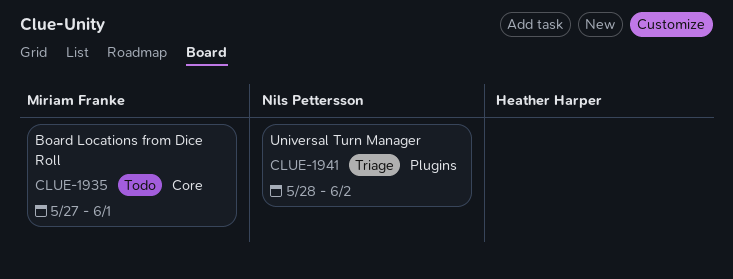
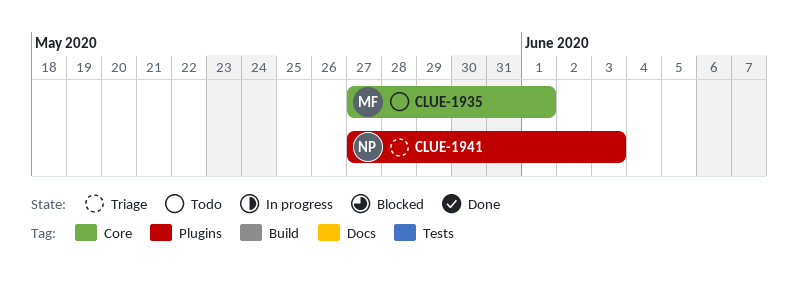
CLUE-1941, start: May 28 -> May 27
CLUE-1941, due: Jun 2 -> Jun 3

